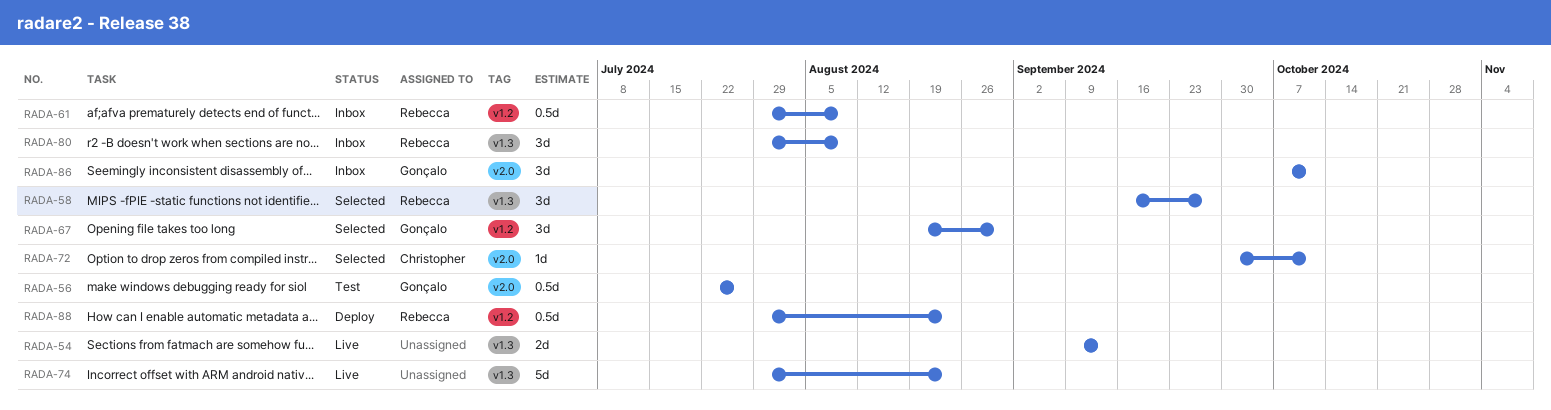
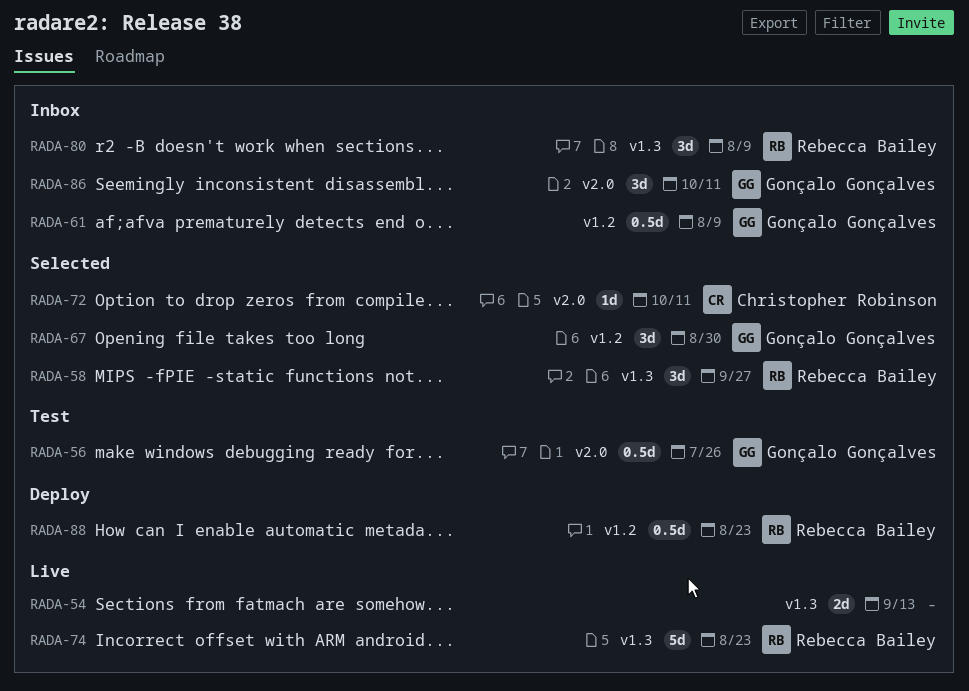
RADA-61, owner: Rebecca Bailey -> Gonçalo Gonçalves
RADA-74, owner: none -> Rebecca Bailey

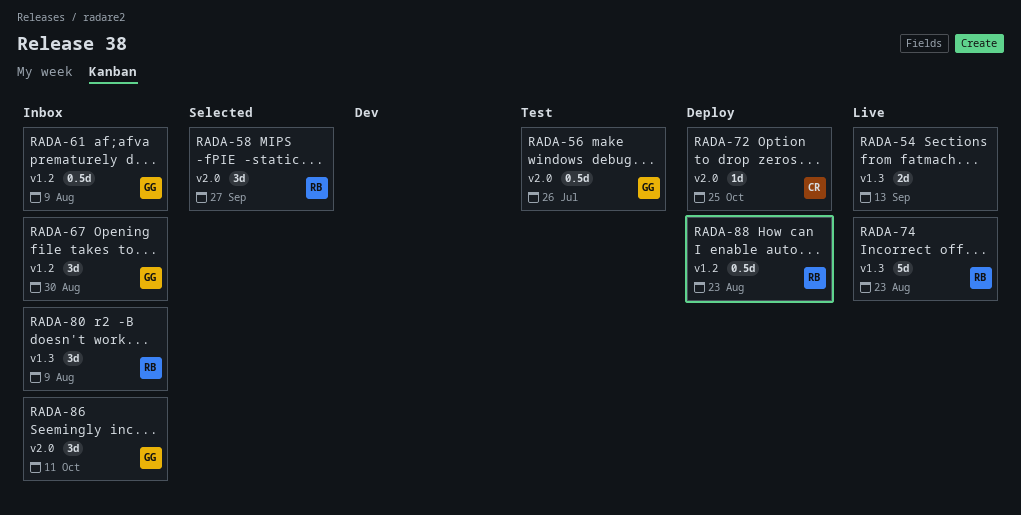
RADA-58, label: v1.3 -> v2.0
RADA-67, status: Selected -> Inbox
RADA-72, status: Selected -> Deploy
RADA-72, due: Oct 11 -> Oct 25

